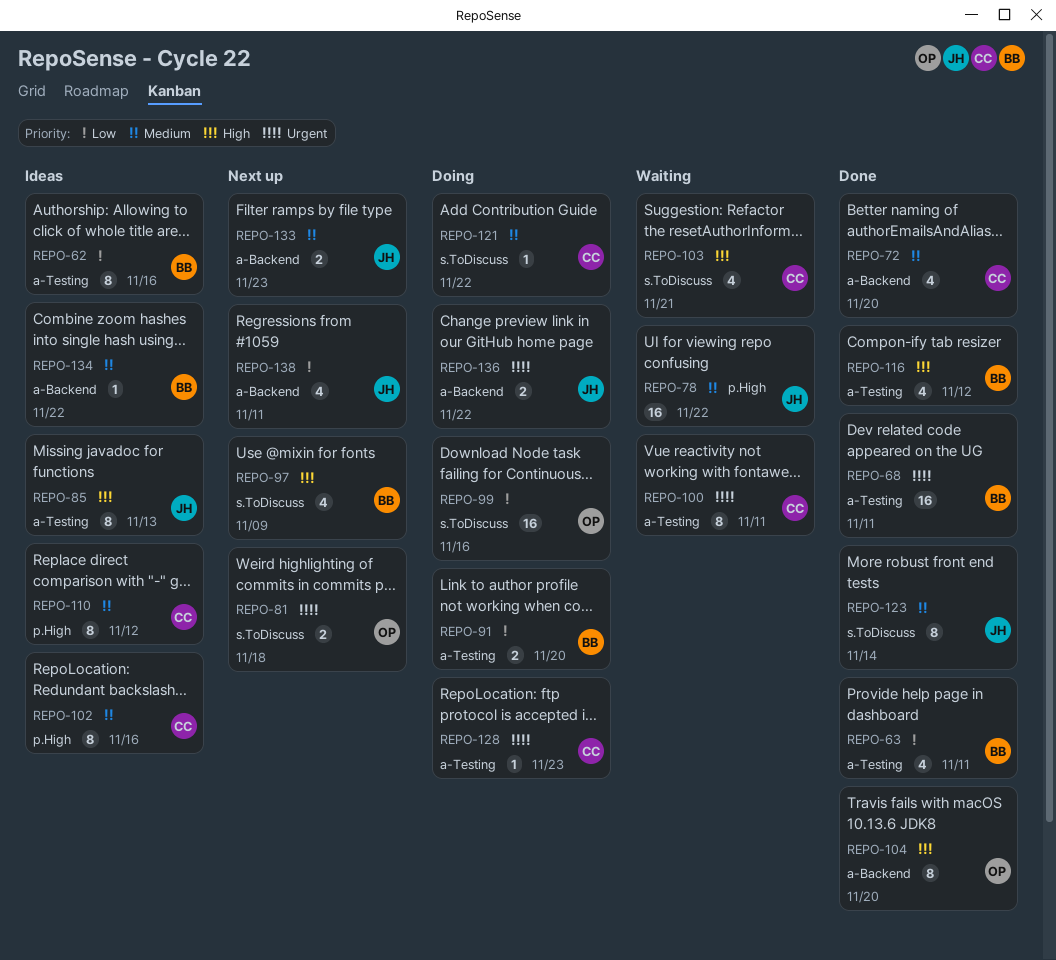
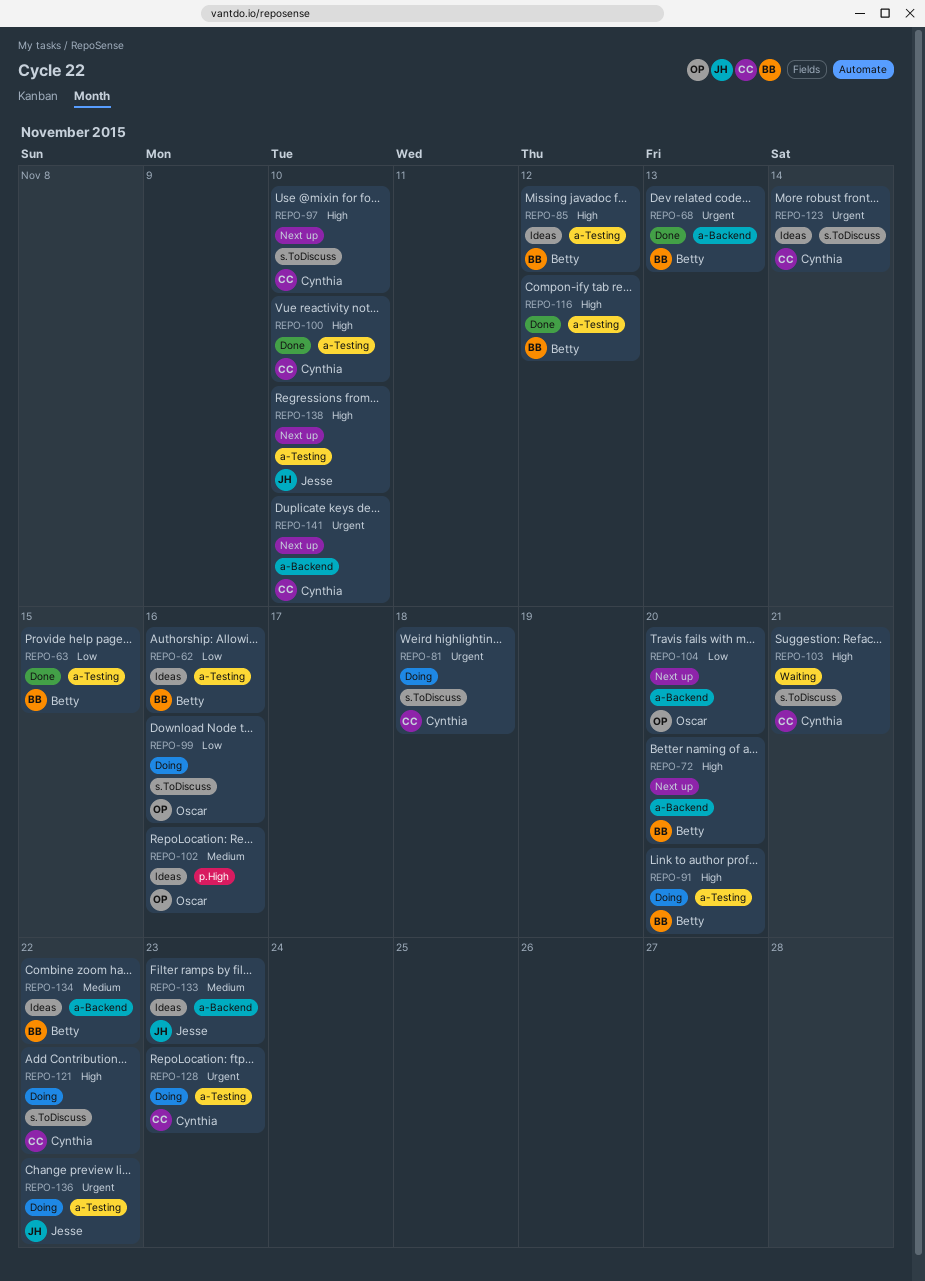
REPO-63, due: Nov 11 -> Nov 15
REPO-68, label: a-Testing -> a-Backend
REPO-68, due: Nov 11 -> Nov 13
REPO-72, status: Done -> Next up
REPO-72, owner: Cynthia -> Betty
REPO-72, priority: Medium -> High
REPO-78: present -> none
REPO-81, status: Next up -> Doing
REPO-81, owner: Oscar -> Cynthia
REPO-85, owner: Jesse -> Betty
REPO-85, due: Nov 13 -> Nov 12
REPO-91, priority: Low -> High
REPO-97, owner: Betty -> Cynthia
REPO-97, due: Nov 9 -> Nov 10
REPO-100, status: Waiting -> Done
REPO-100, priority: Urgent -> High
REPO-100, due: Nov 11 -> Nov 10
REPO-102, owner: Cynthia -> Oscar
REPO-104, status: Done -> Next up
REPO-104, priority: High -> Low
REPO-110: present -> none
REPO-121, priority: Medium -> High
REPO-123, status: Done -> Ideas
REPO-123, owner: Jesse -> Cynthia
REPO-123, priority: Medium -> Urgent
REPO-133, status: Next up -> Ideas
REPO-136, label: a-Backend -> a-Testing
REPO-138, priority: Low -> High
REPO-138, label: a-Backend -> a-Testing
REPO-138, due: Nov 11 -> Nov 10
REPO-141: none -> present

